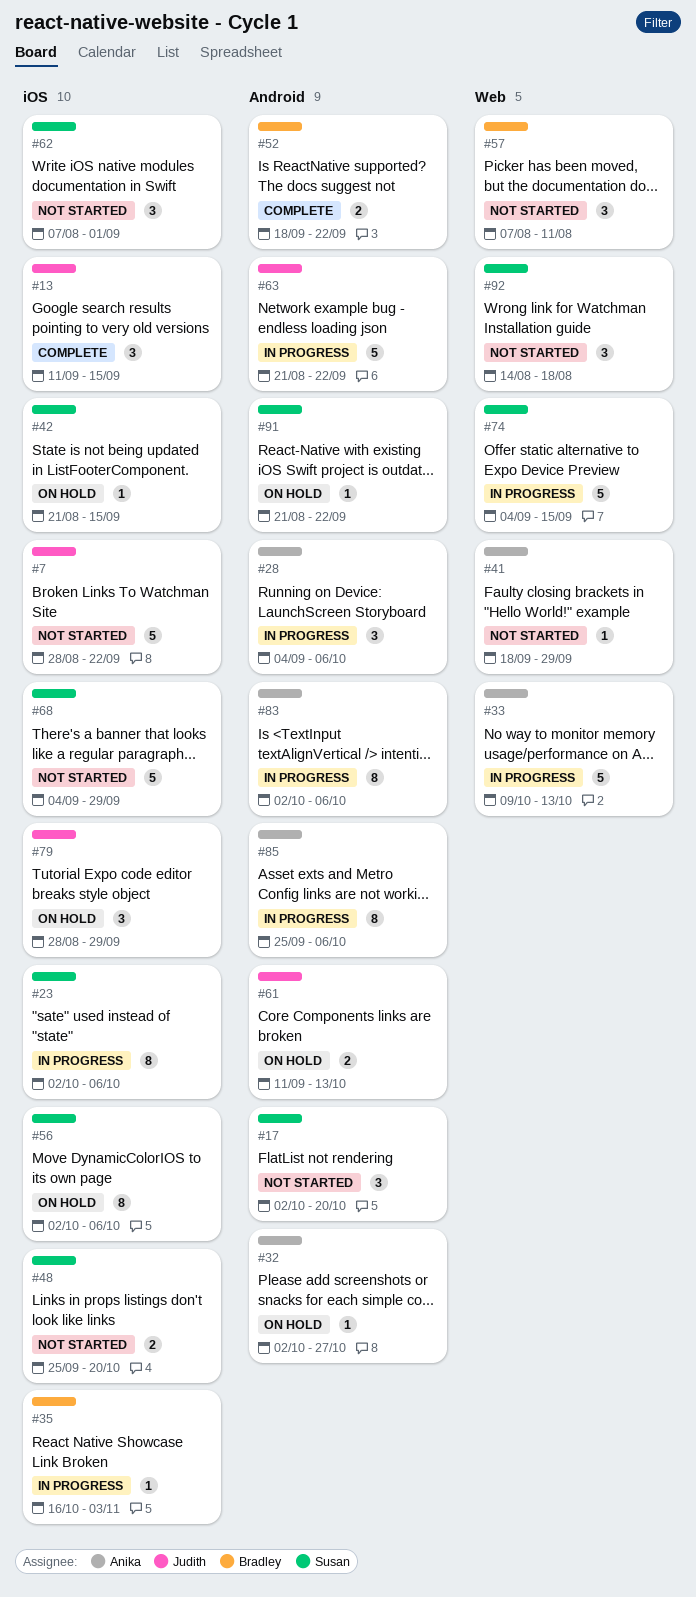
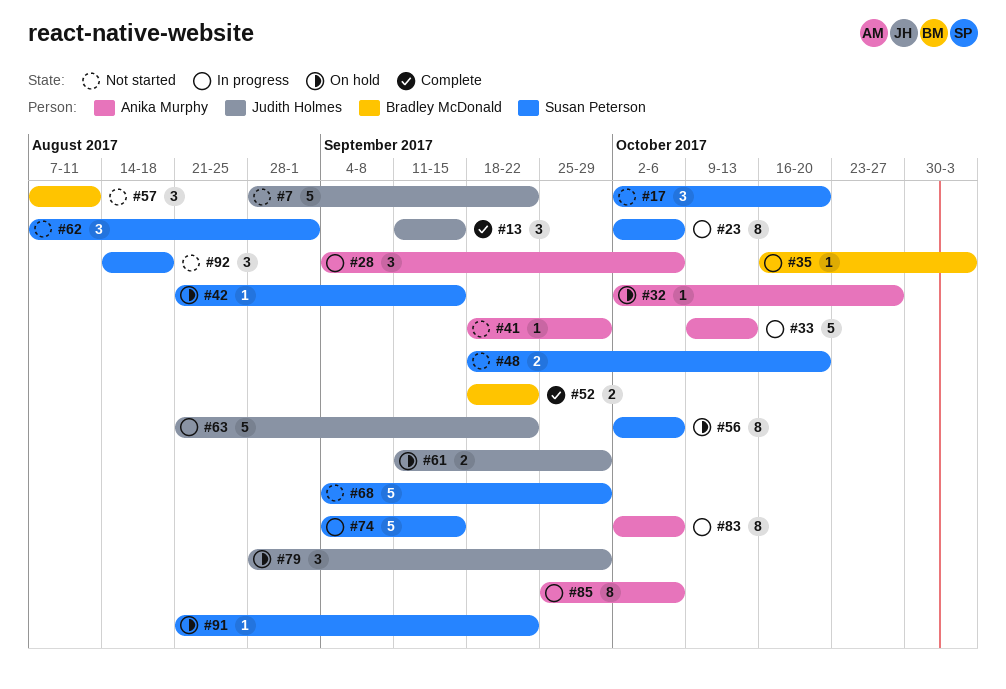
#48, start: Sep 25 -> Sep 18
#61, due: Oct 13 -> Sep 29

